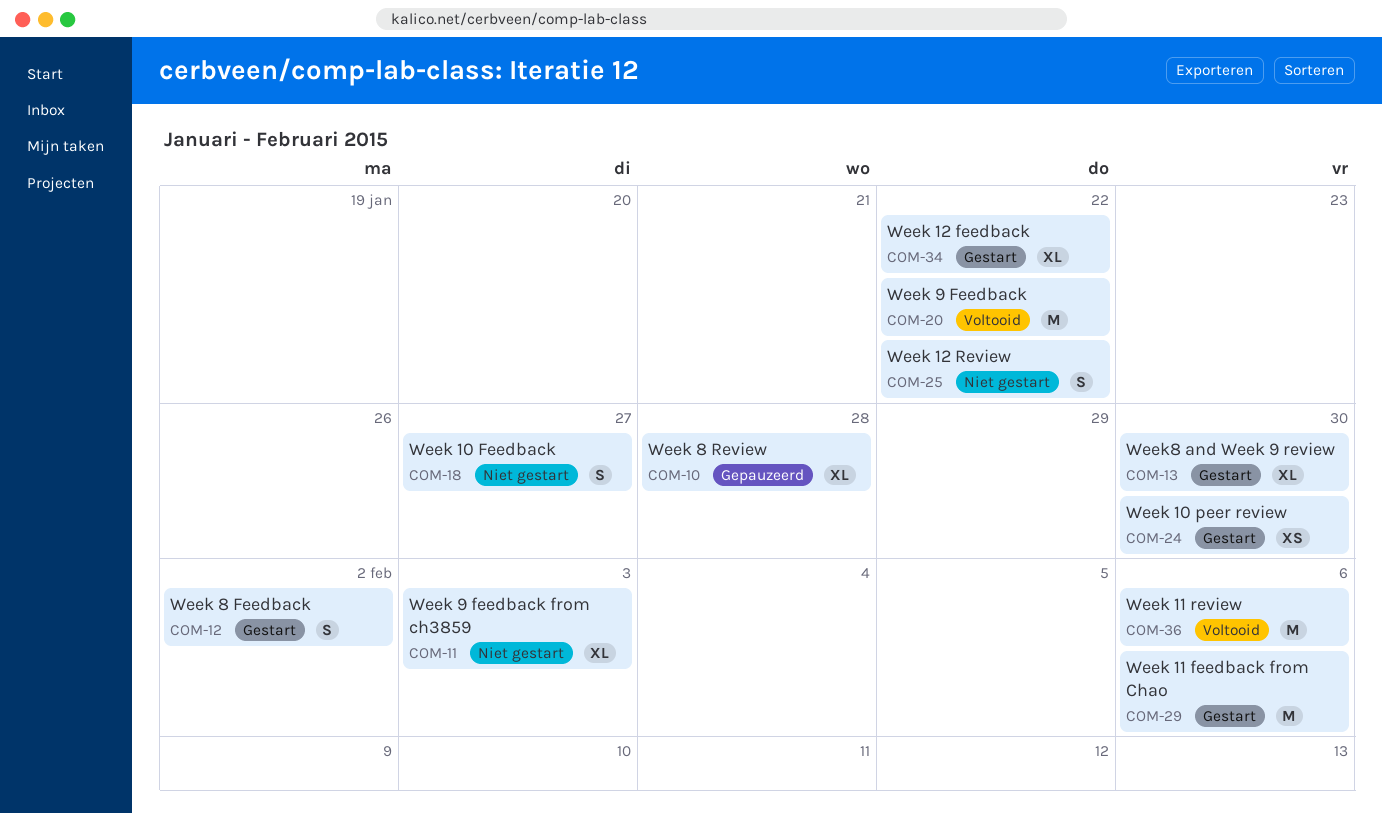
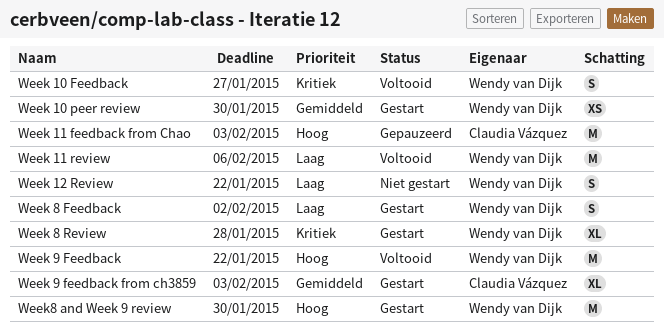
Week 10 Feedback, status: Niet gestart -> Voltooid
Week 11 feedback from Chao, status: Gestart -> Gepauzeerd
Week 11 feedback from Chao, due: Feb 6 -> Feb 3
Week 12 feedback: present -> none
Week 8 Review, status: Gepauzeerd -> Gestart
Week 9 feedback from ch3859, status: Niet gestart -> Gestart
Week8 and Week 9 review, estimate: XL -> M

